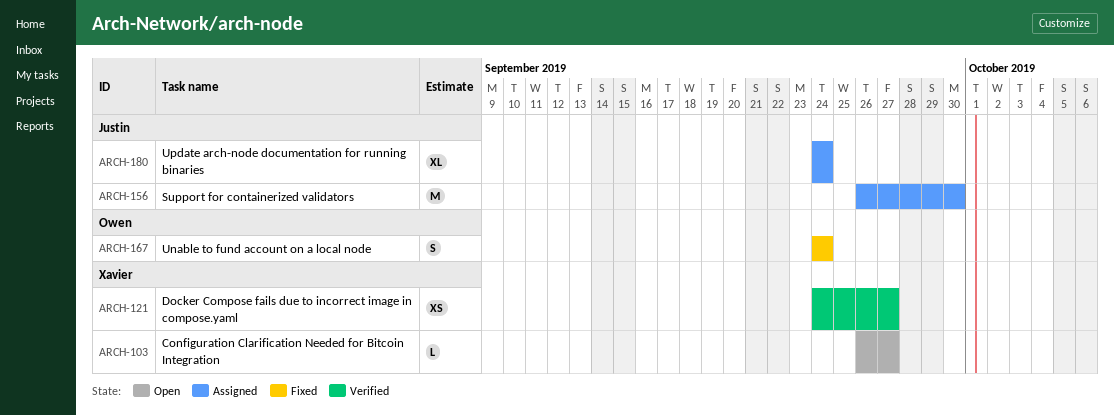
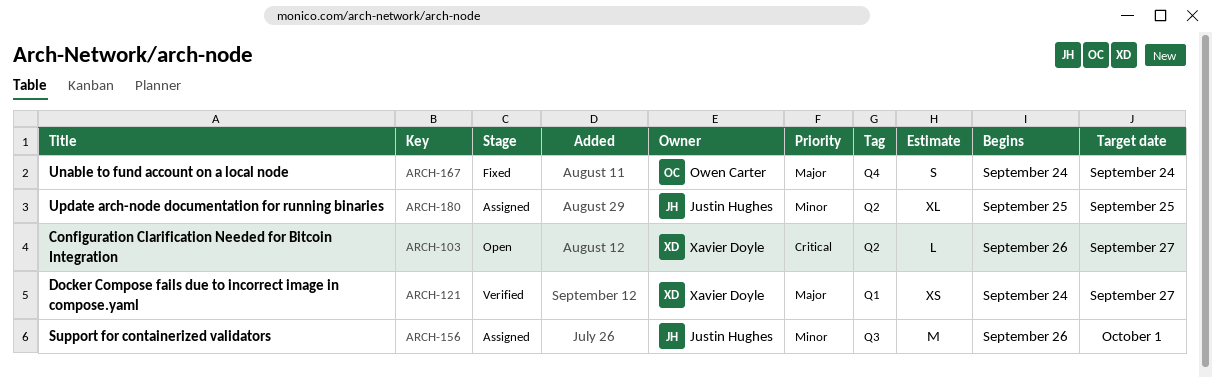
ARCH-156, due: Sep 30 -> Oct 1
ARCH-180, start: Sep 24 -> Sep 25
ARCH-180, due: Sep 24 -> Sep 25

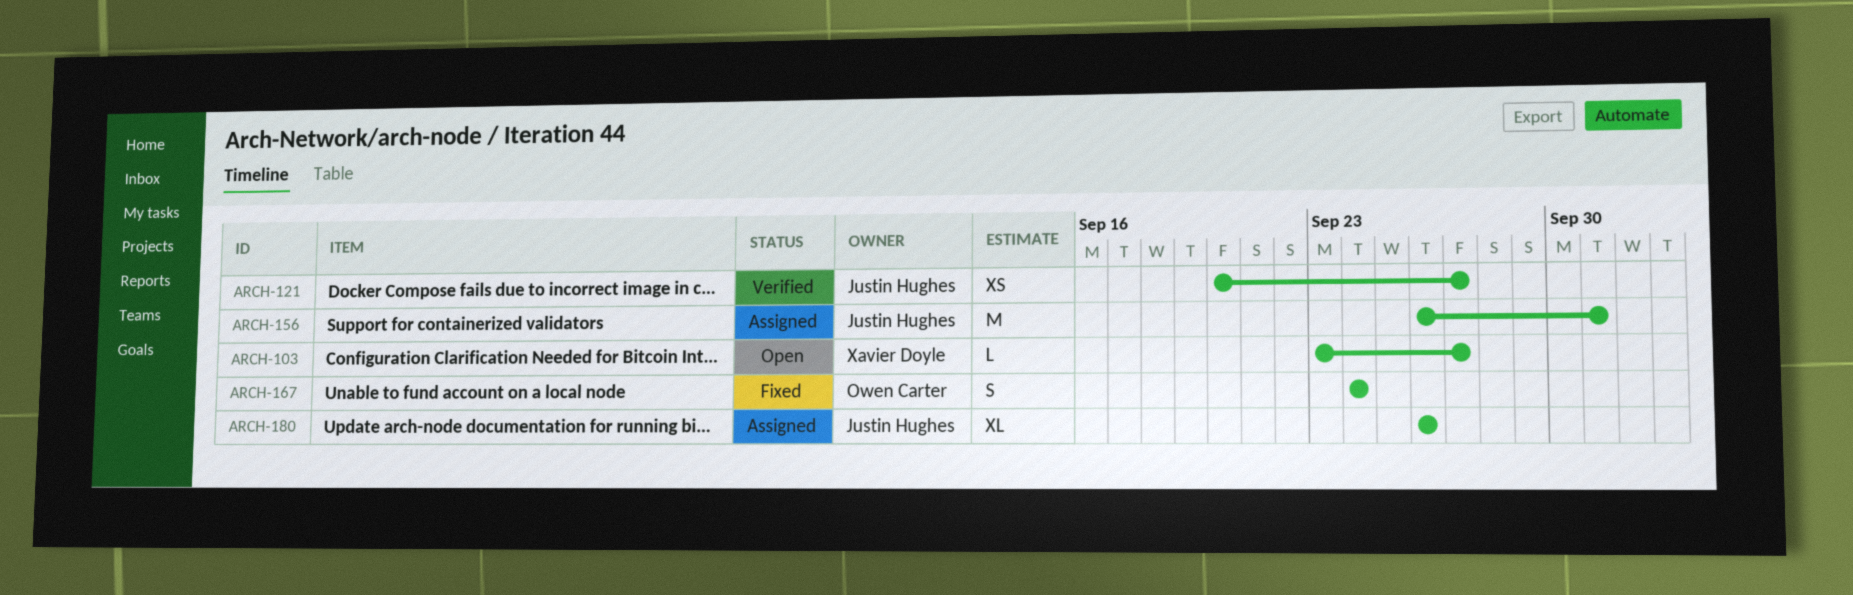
ARCH-103, start: Sep 26 -> Sep 23
ARCH-121, owner: Xavier Doyle -> Justin Hughes
ARCH-121, start: Sep 24 -> Sep 20
ARCH-180, start: Sep 25 -> Sep 26
ARCH-180, due: Sep 25 -> Sep 26

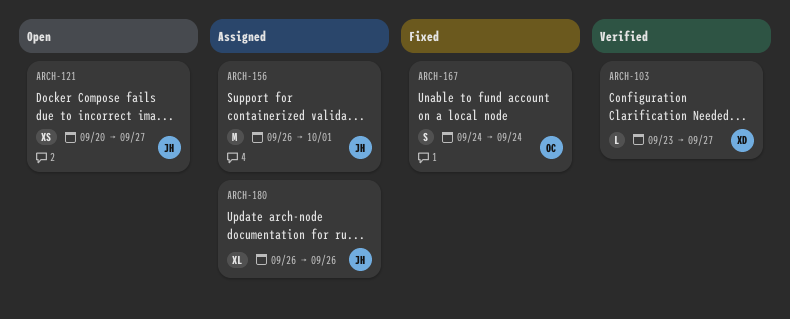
ARCH-103, status: Open -> Verified
ARCH-121, status: Verified -> Open

